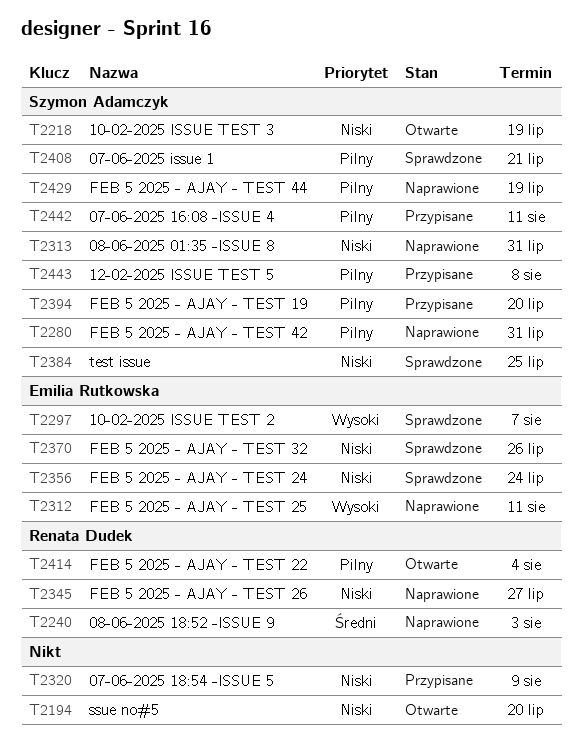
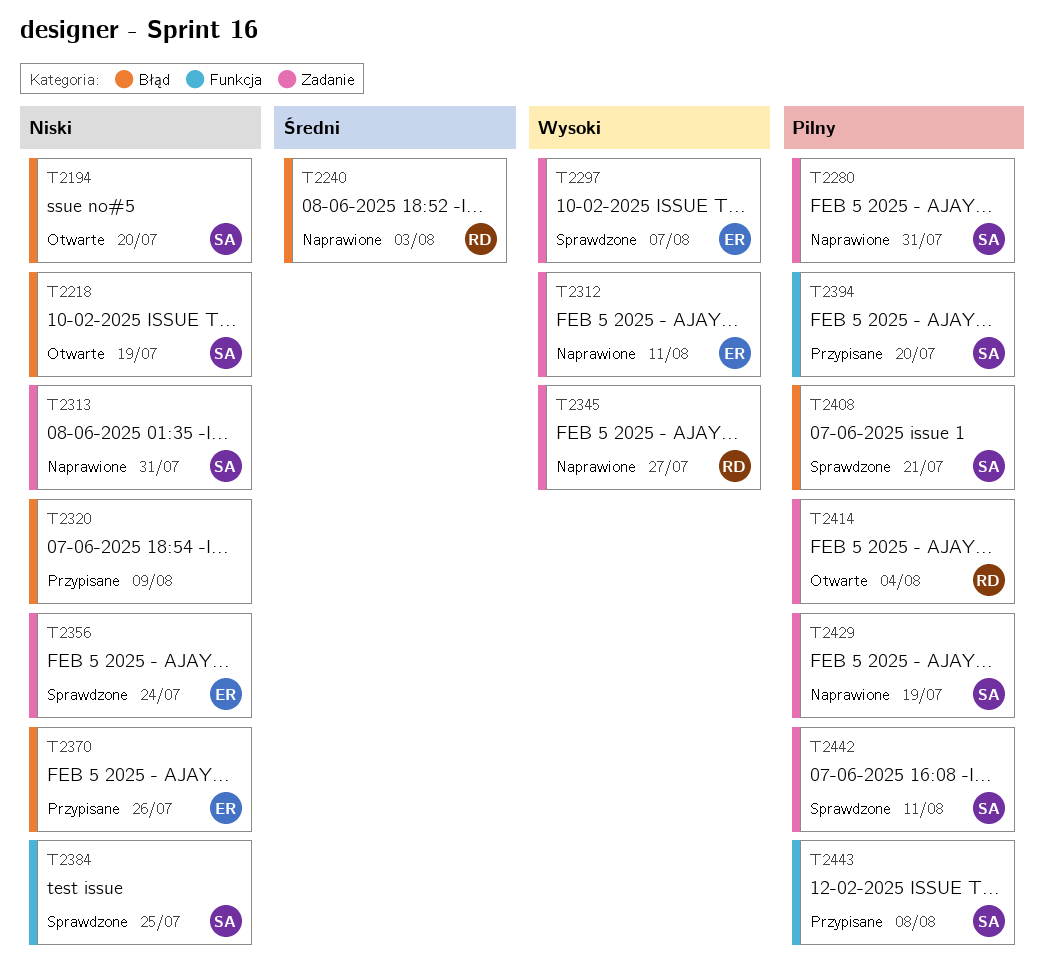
T2194, owner: none -> Szymon Adamczyk
T2345, priority: Niski -> Wysoki
T2370, status: Sprawdzone -> Przypisane
T2442, status: Przypisane -> Sprawdzone

